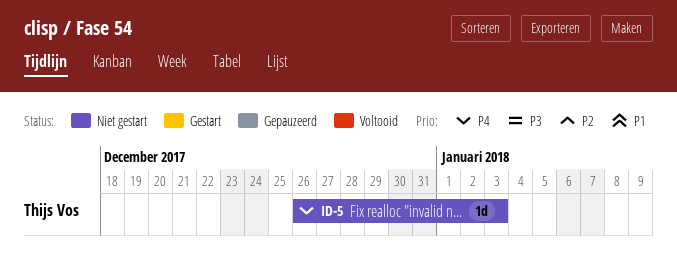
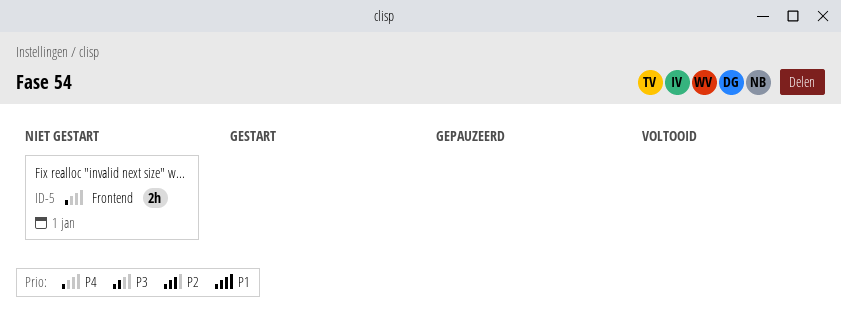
ID-5, estimate: 1d -> 2h
ID-5, due: Jan 3 -> Jan 1

